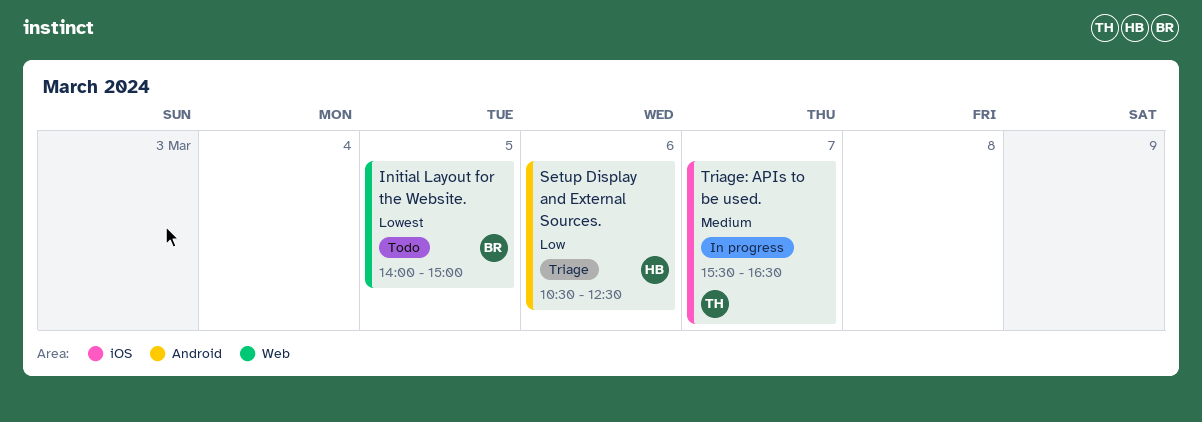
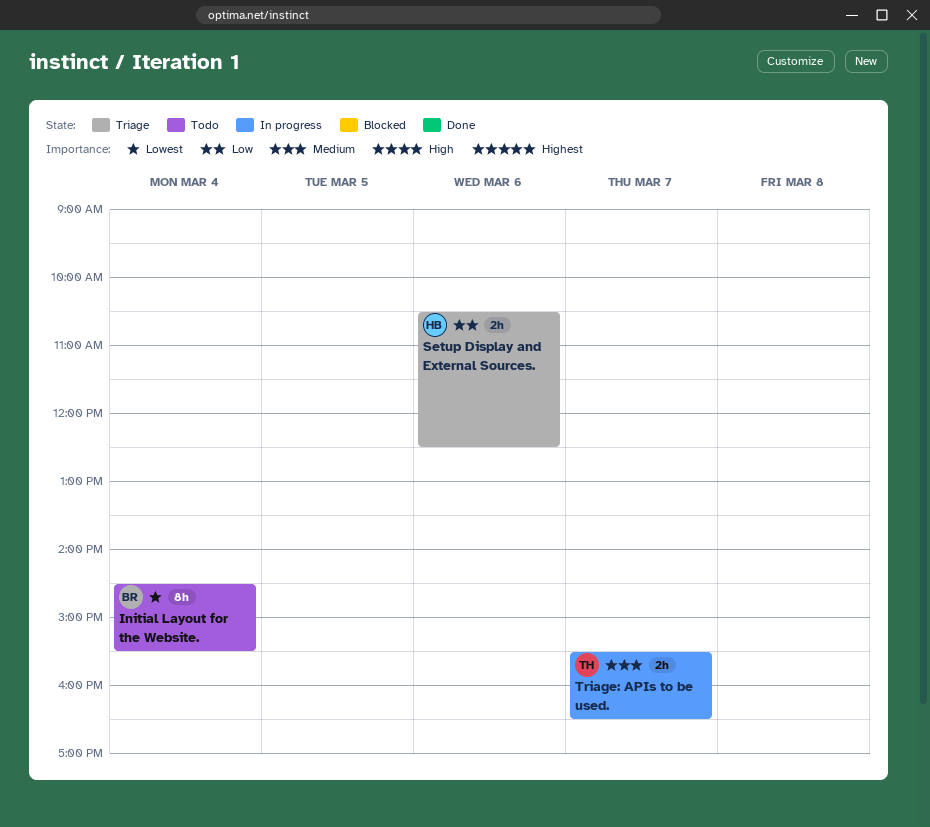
Initial Layout for the Website., day: Mar 5 -> Mar 4
Initial Layout for the Website., begins: 14:00 -> 14:30
Initial Layout for the Website., ends: 15:00 -> 15:30

